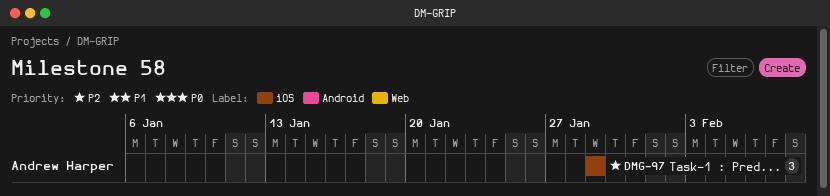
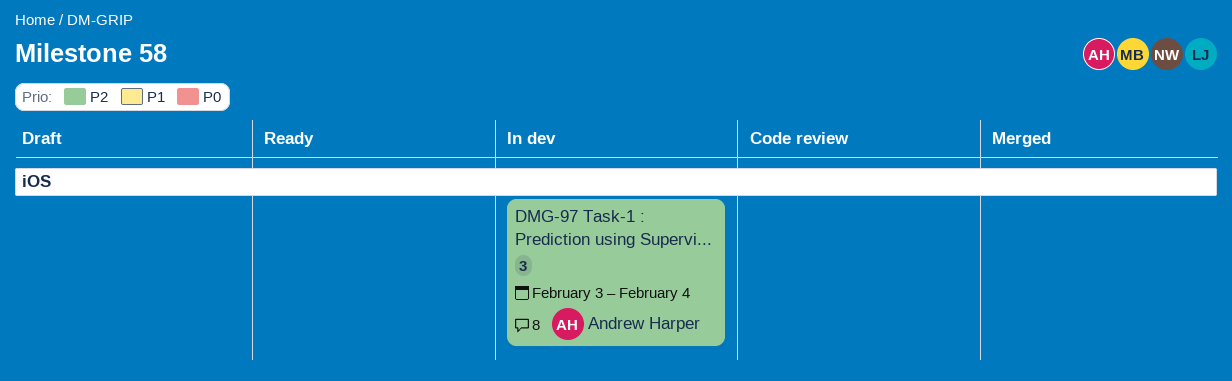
DMG-97, start: Jan 29 -> Feb 3
DMG-97, due: Jan 29 -> Feb 4

